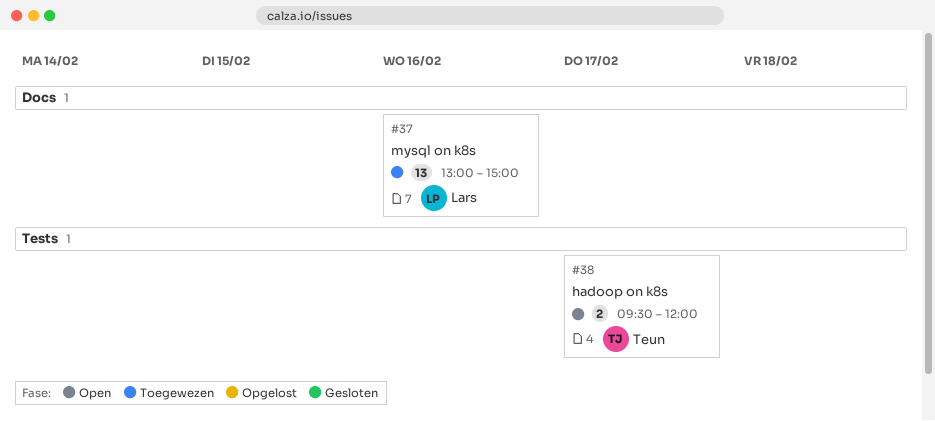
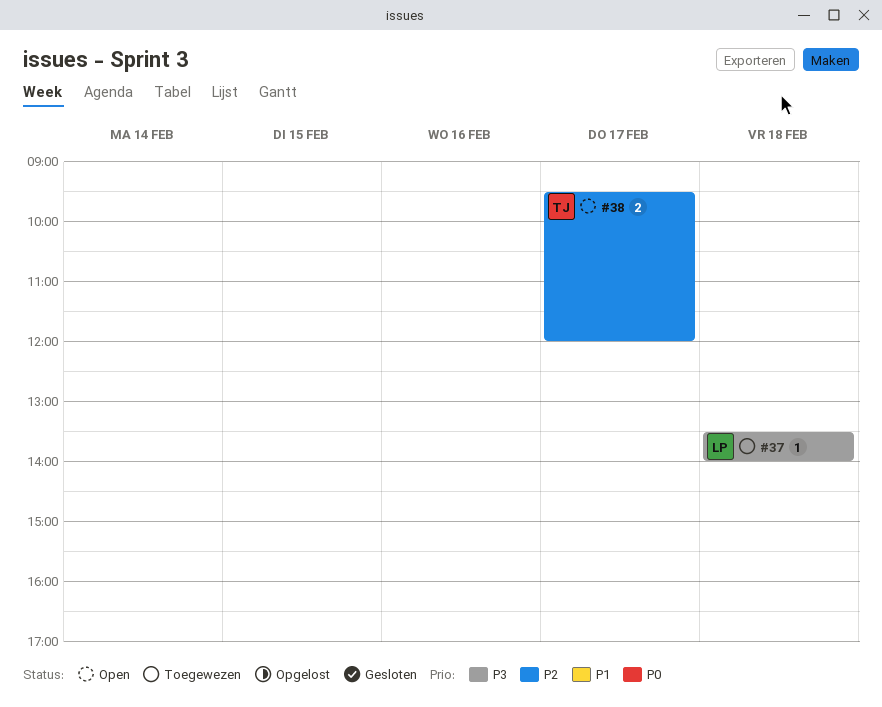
#37, estimate: 13 -> 1
#37, day: Feb 16 -> Feb 18
#37, begins: 13:00 -> 13:30
#37, ends: 15:00 -> 14:00

